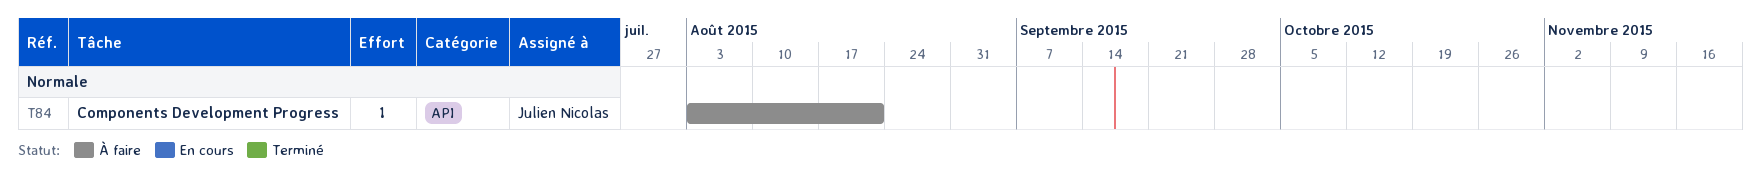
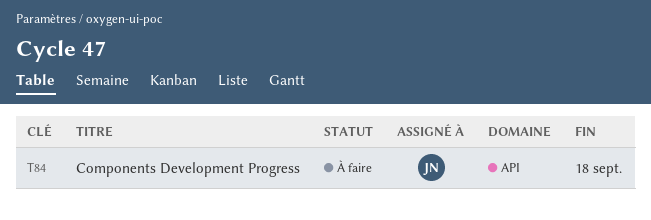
T84, due: Aug 21 -> Sep 18

